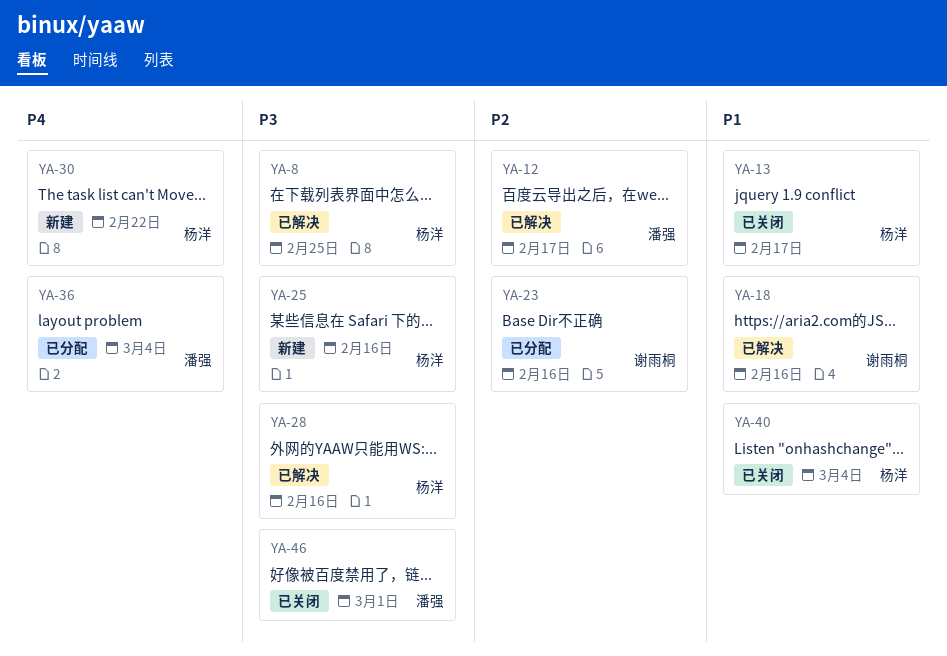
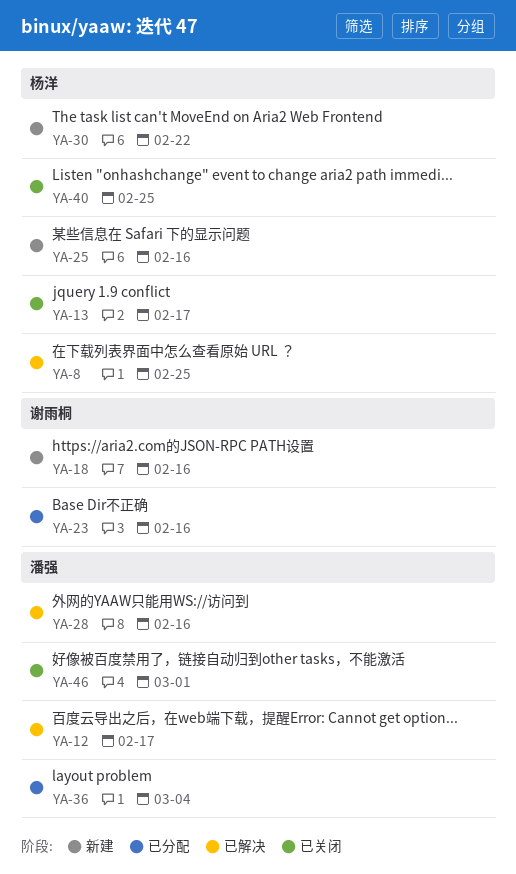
YA-18, status: 已解决 -> 新建
YA-28, owner: 杨洋 -> 潘强
YA-40, due: Mar 4 -> Feb 25

